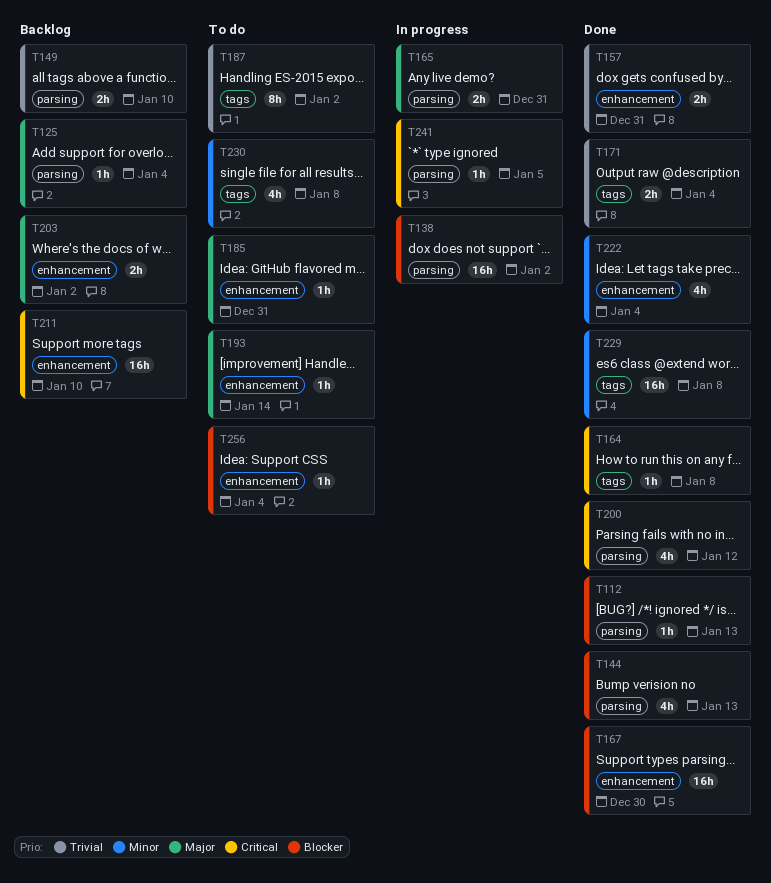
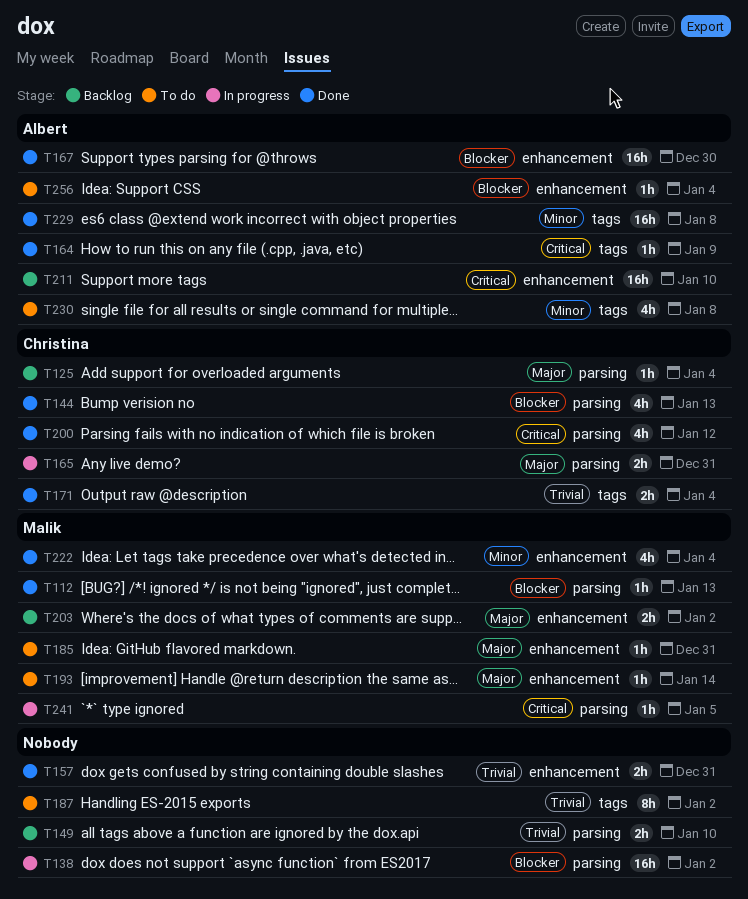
T164, due: Jan 8 -> Jan 9

